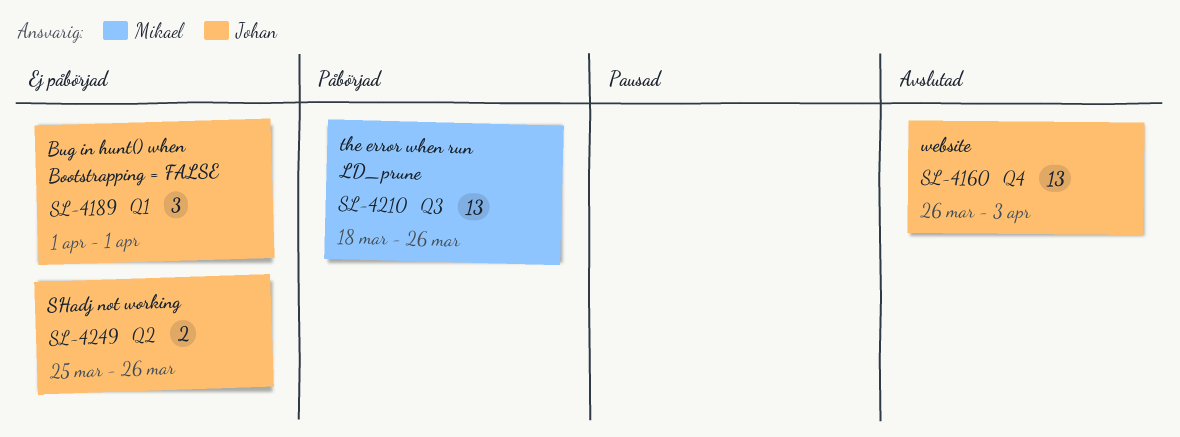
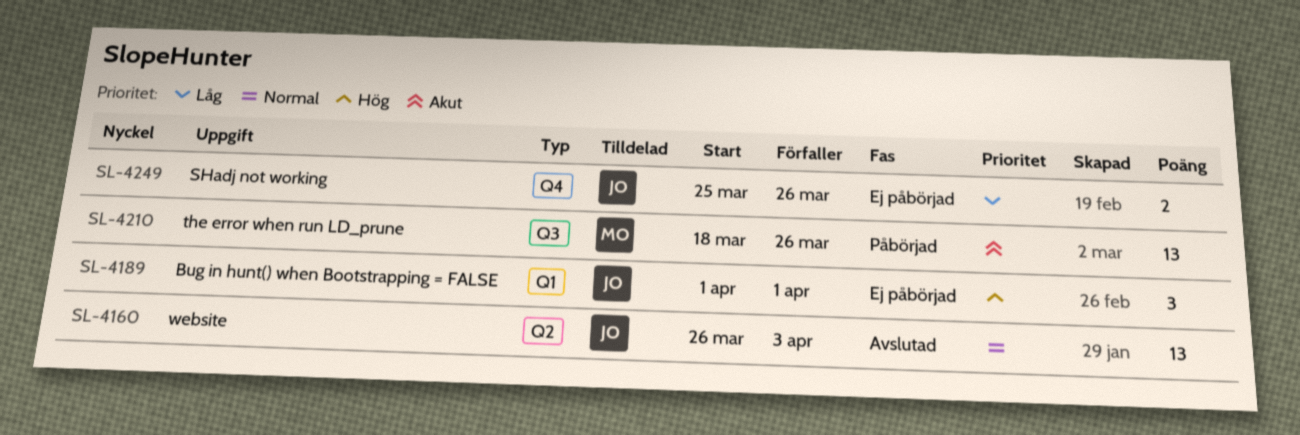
SL-4160, label: Q4 -> Q2
SL-4249, label: Q2 -> Q4

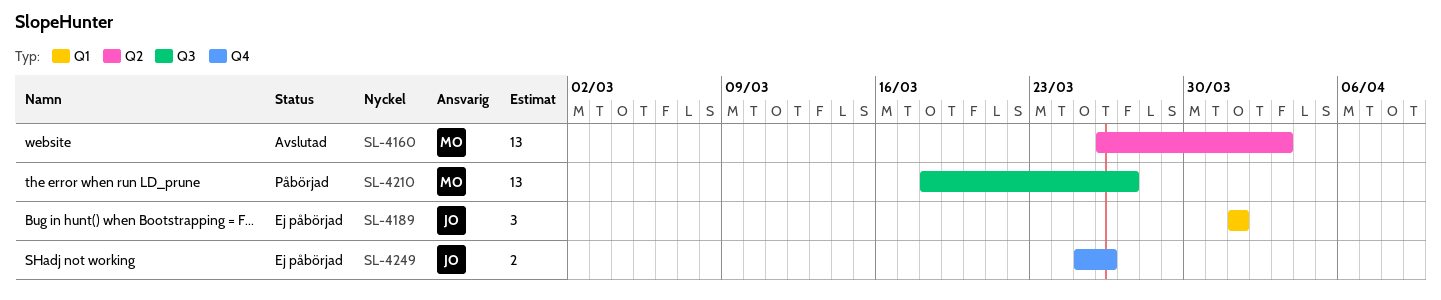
SL-4160, owner: JO -> MO
SL-4210, due: Mar 26 -> Mar 27

